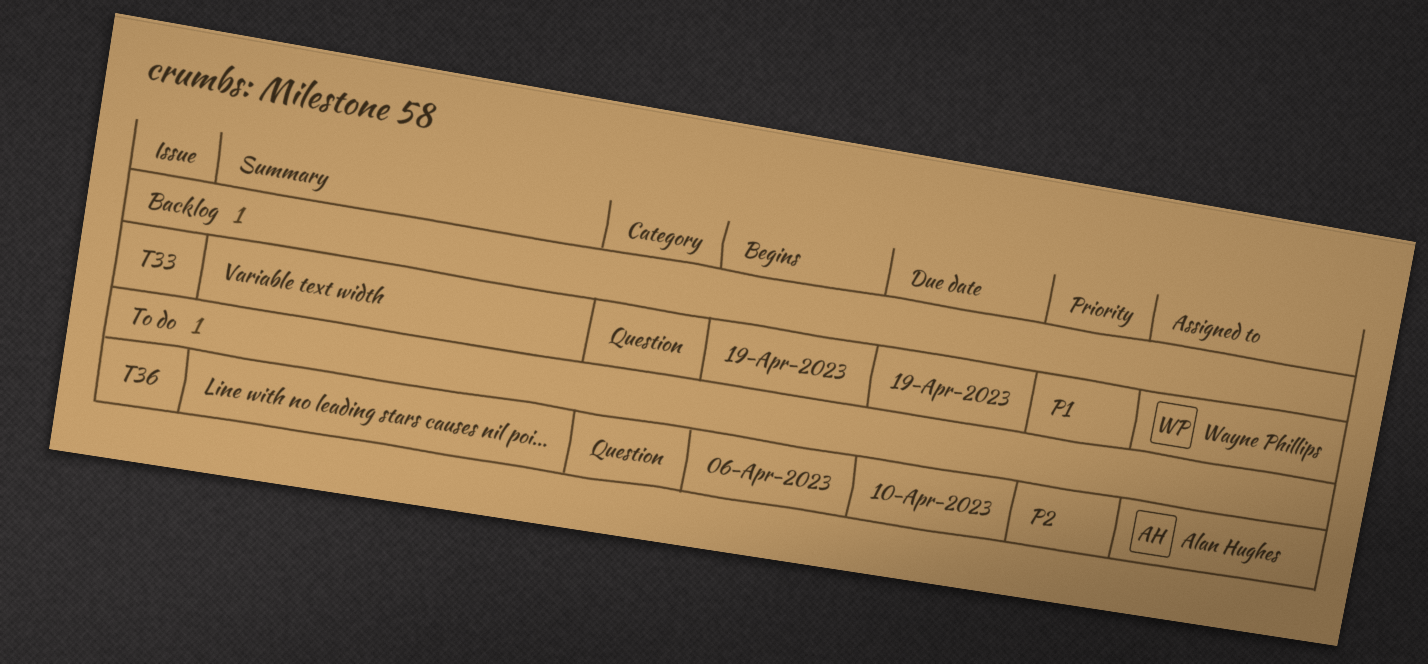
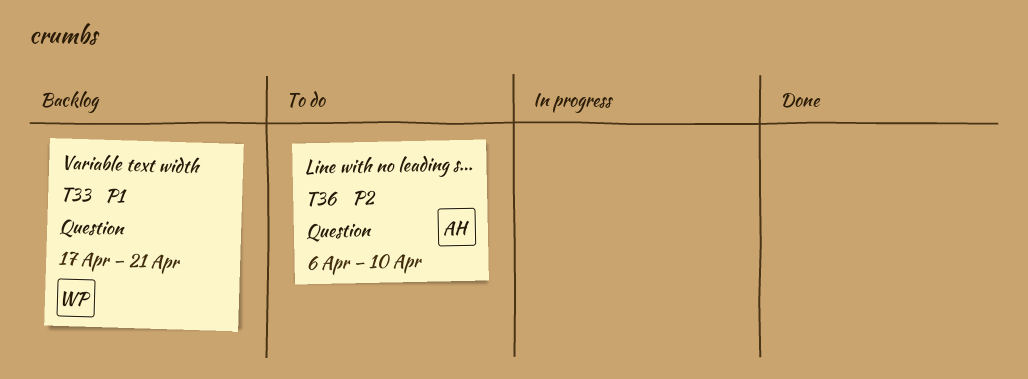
T33, start: Apr 19 -> Apr 17
T33, due: Apr 19 -> Apr 21

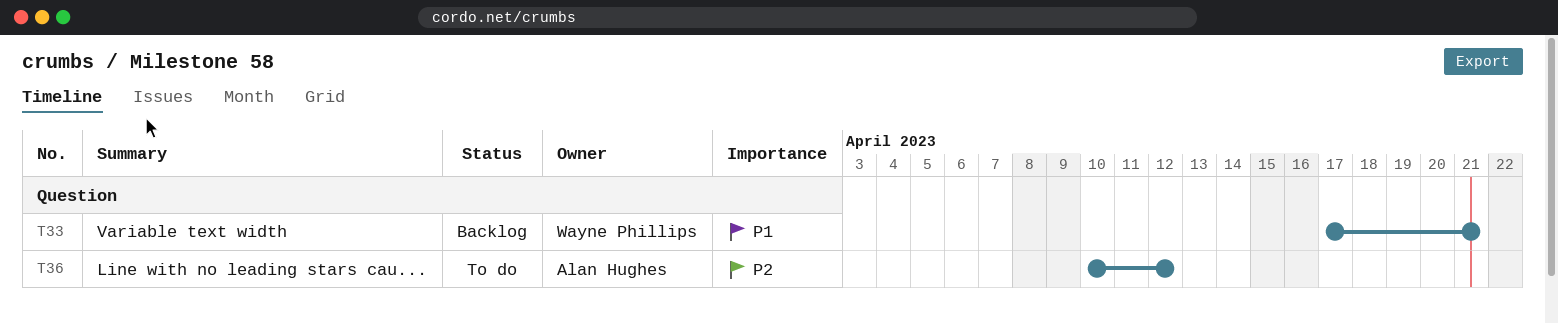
T36, start: Apr 6 -> Apr 10
T36, due: Apr 10 -> Apr 12

